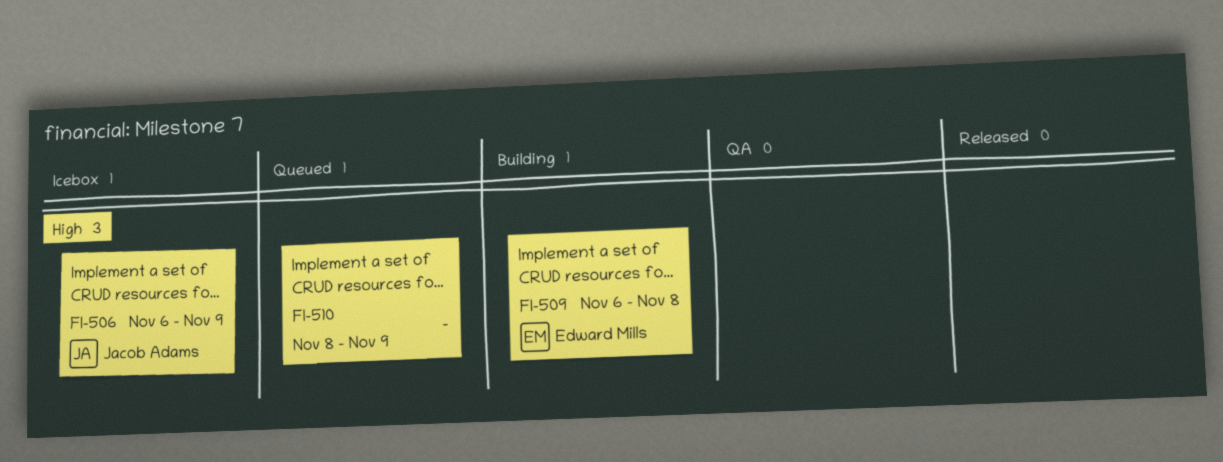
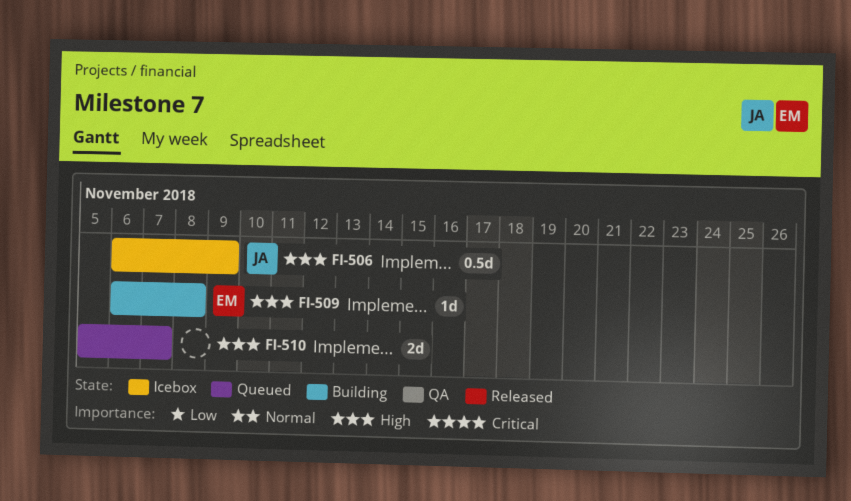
FI-510, start: Nov 8 -> Nov 5
FI-510, due: Nov 9 -> Nov 7

